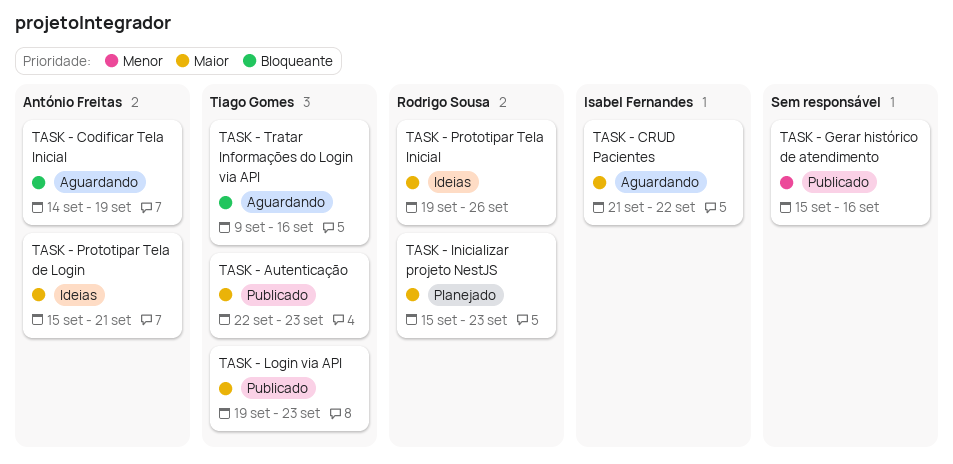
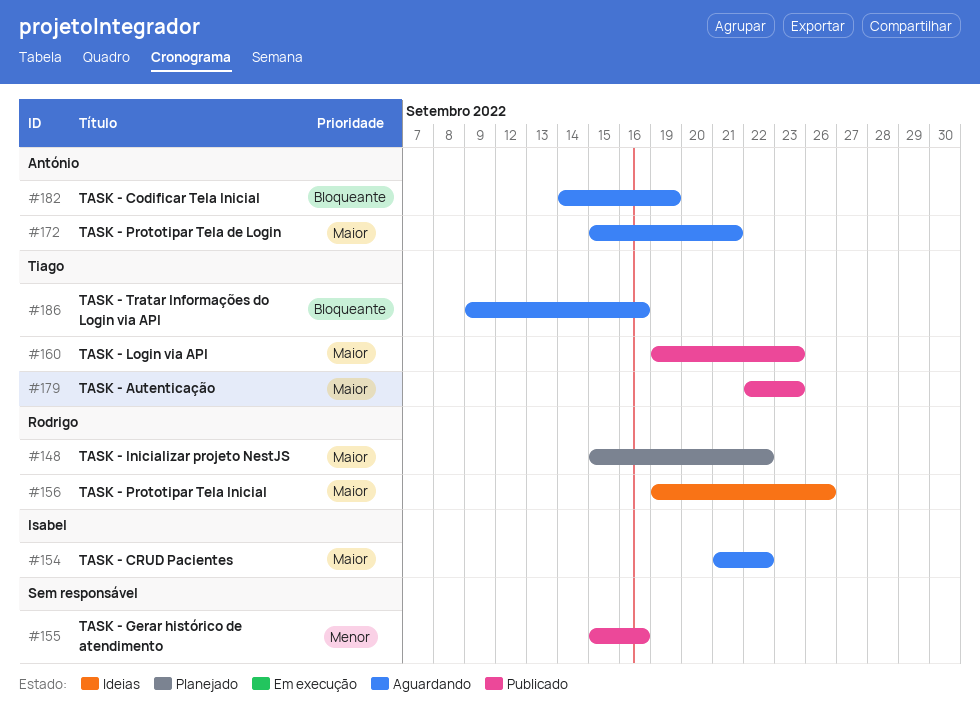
TASK - Inicializar projeto NestJS, due: Sep 23 -> Sep 22
TASK - Prototipar Tela de Login, status: Ideias -> Aguardando

